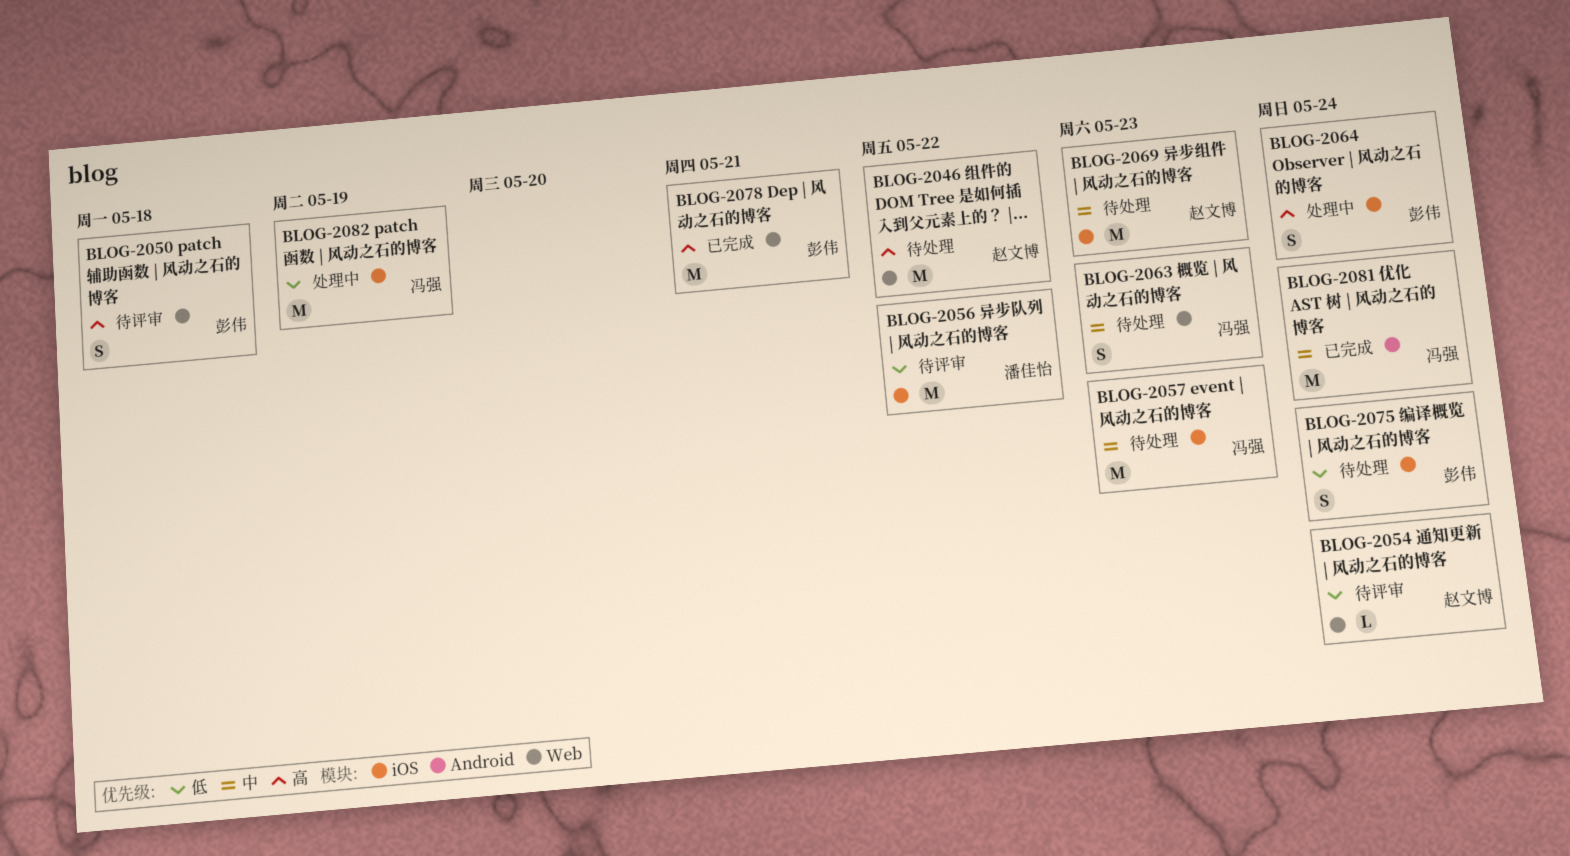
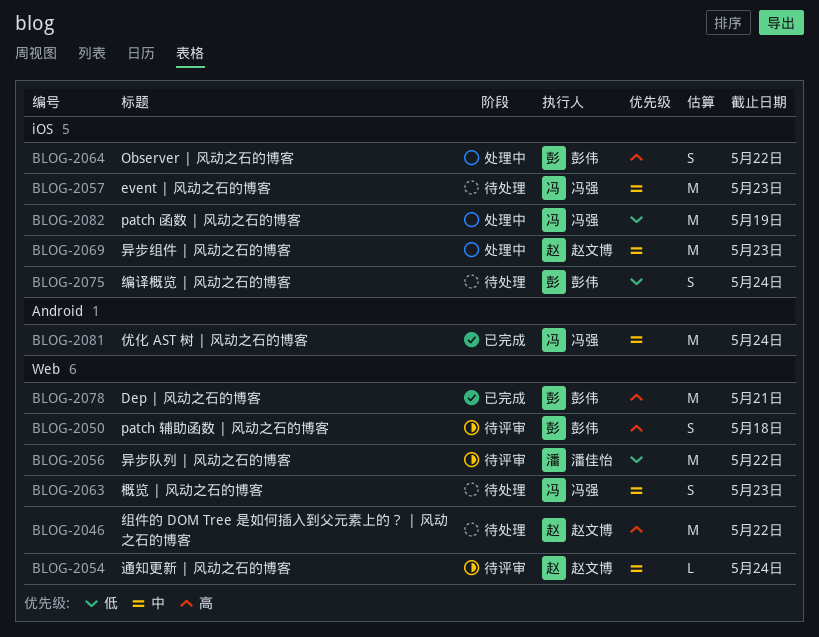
BLOG-2054, priority: 低 -> 中
BLOG-2056, label: iOS -> Web
BLOG-2064, due: May 24 -> May 22
BLOG-2069, status: 待处理 -> 处理中

